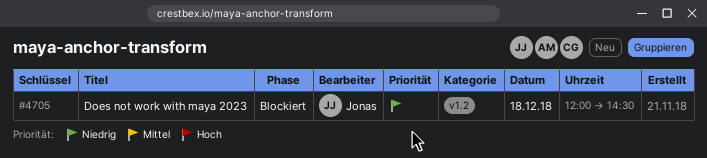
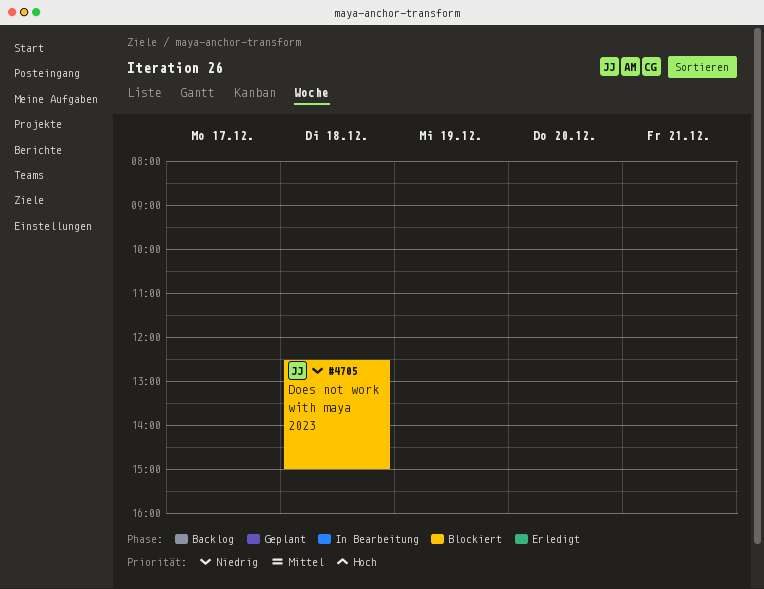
#4705, begins: 12:00 -> 12:30
#4705, ends: 14:30 -> 15:00

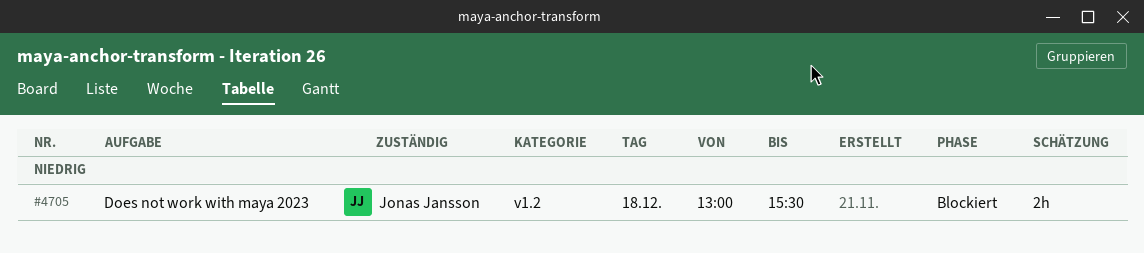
#4705, begins: 12:30 -> 13:00
#4705, ends: 15:00 -> 15:30

